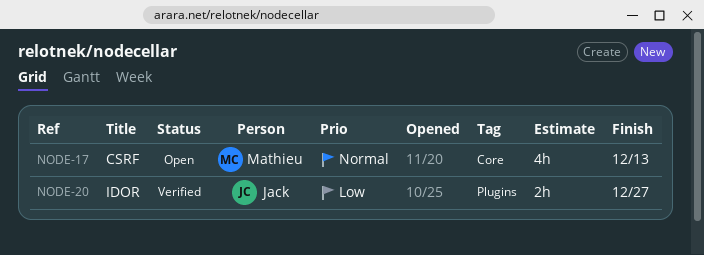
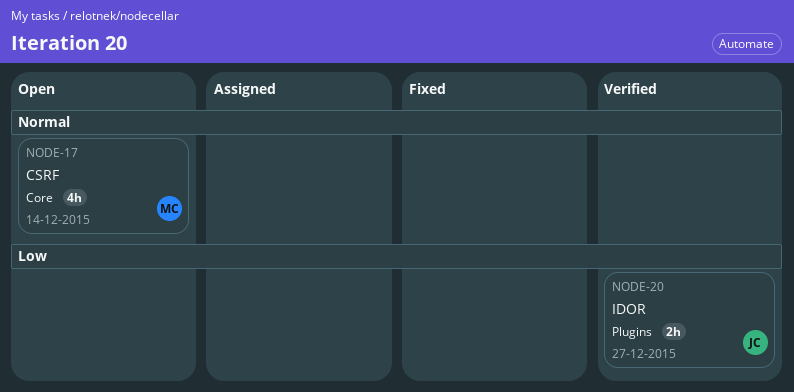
NODE-17, due: Dec 13 -> Dec 14

